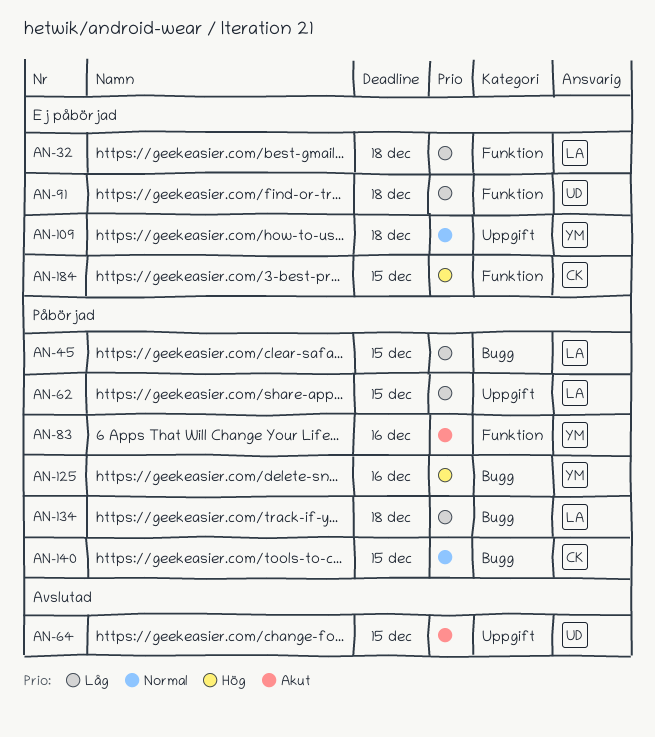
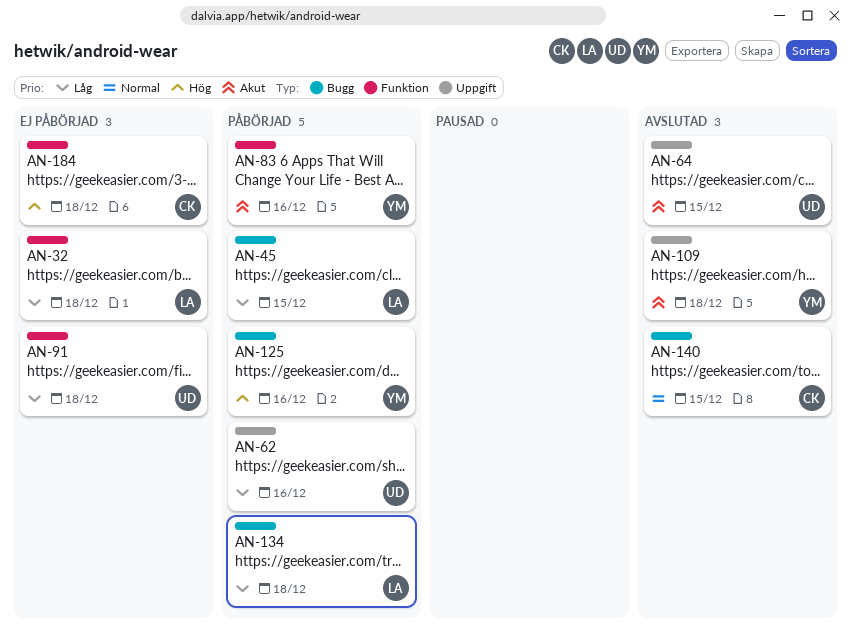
AN-62, owner: LA -> UD
AN-62, due: Dec 15 -> Dec 16
AN-109, status: Ej påbörjad -> Avslutad
AN-109, priority: Normal -> Akut
AN-140, status: Påbörjad -> Avslutad
AN-184, due: Dec 15 -> Dec 18

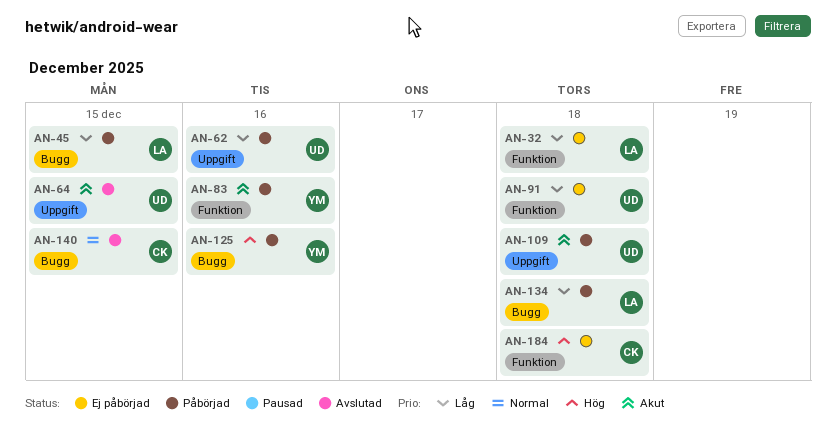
AN-109, status: Avslutad -> Påbörjad
AN-109, owner: YM -> UD

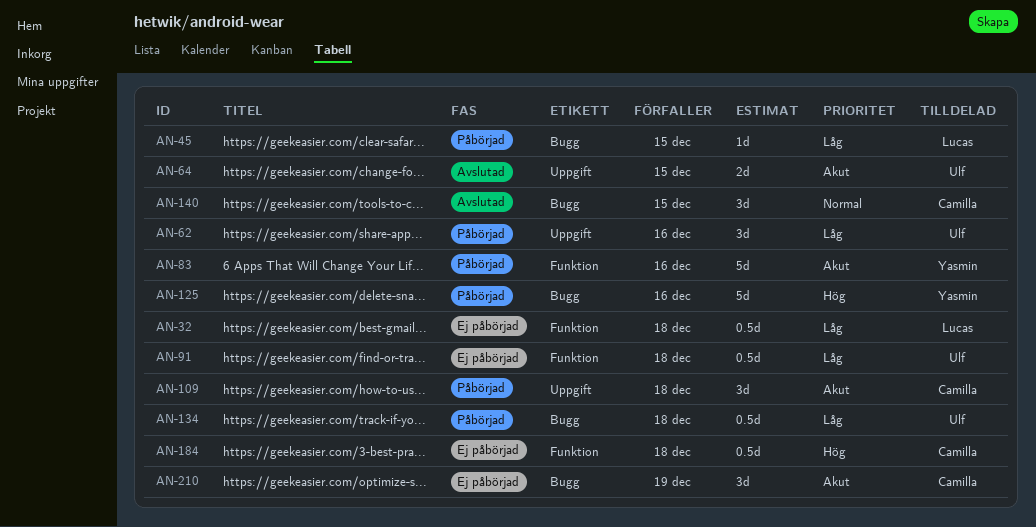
AN-109, owner: Ulf -> Camilla
AN-134, owner: Lucas -> Ulf
AN-210: none -> present

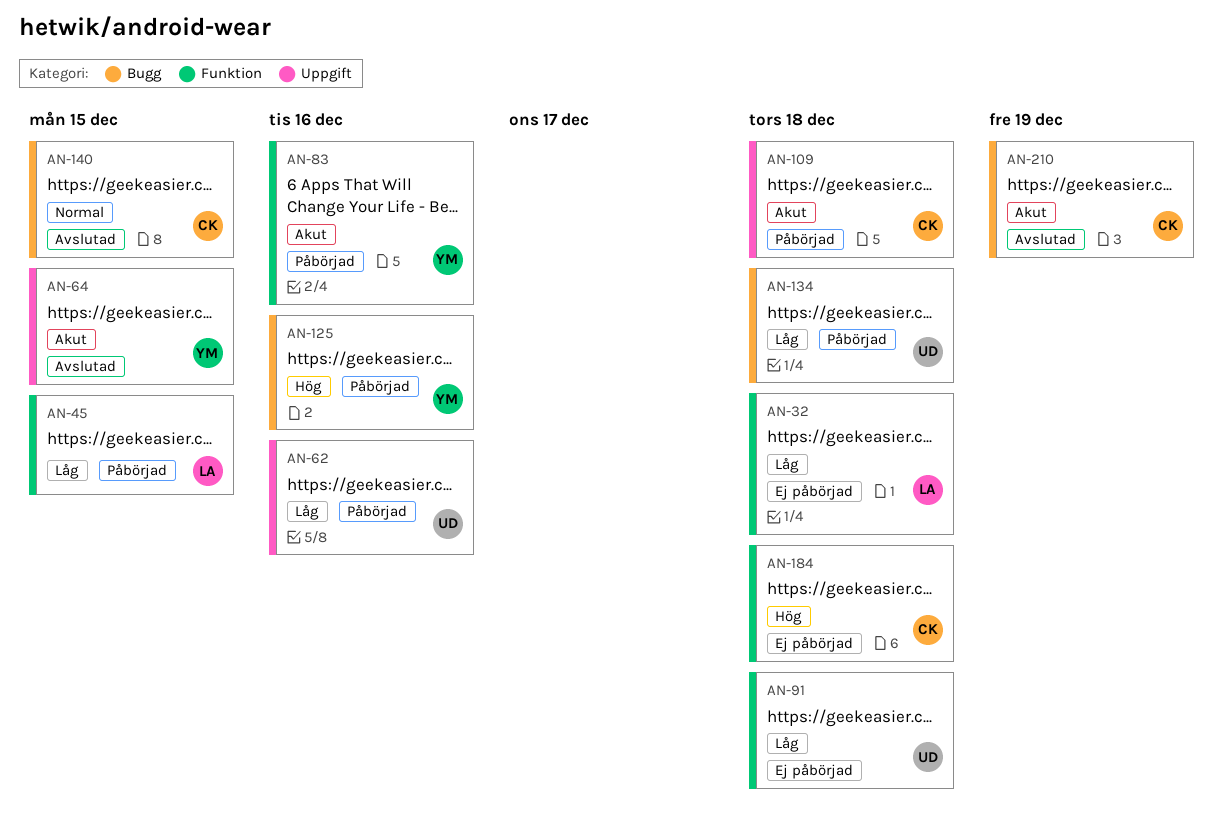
AN-45, label: Bugg -> Funktion
AN-64, owner: Ulf -> Yasmin
AN-210, status: Ej påbörjad -> Avslutad

